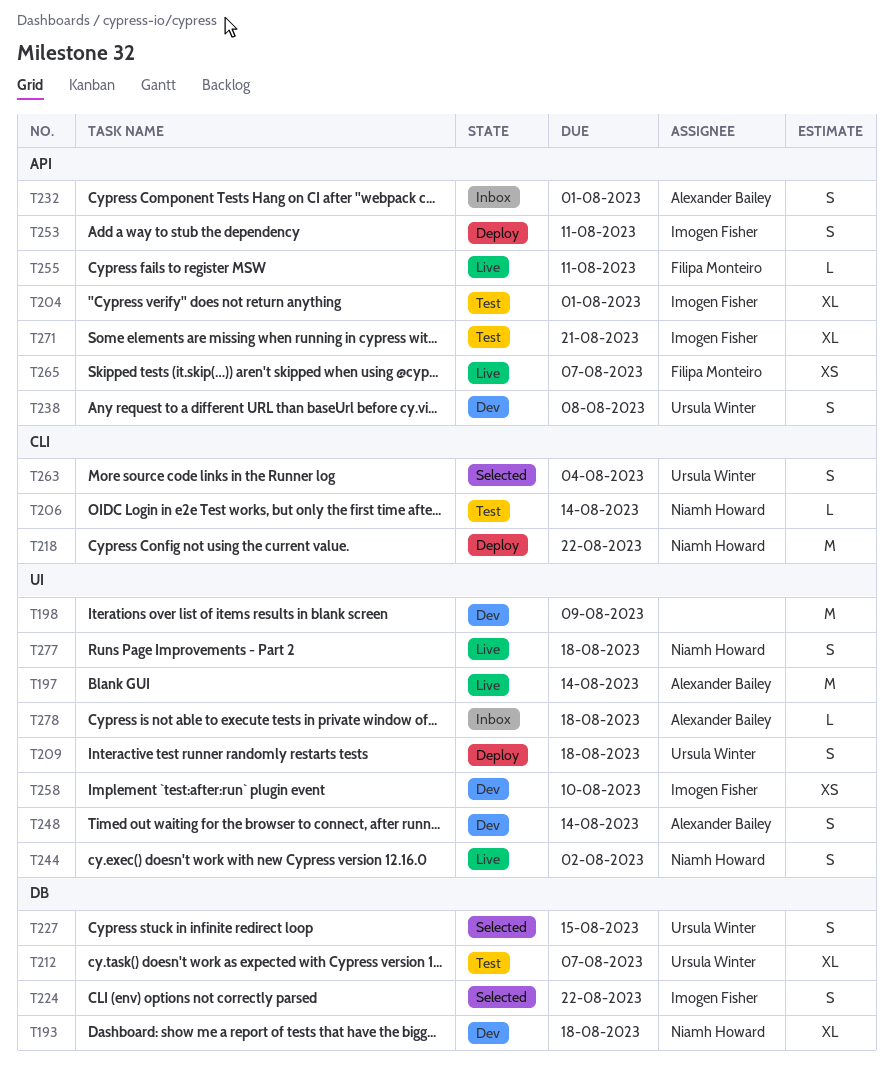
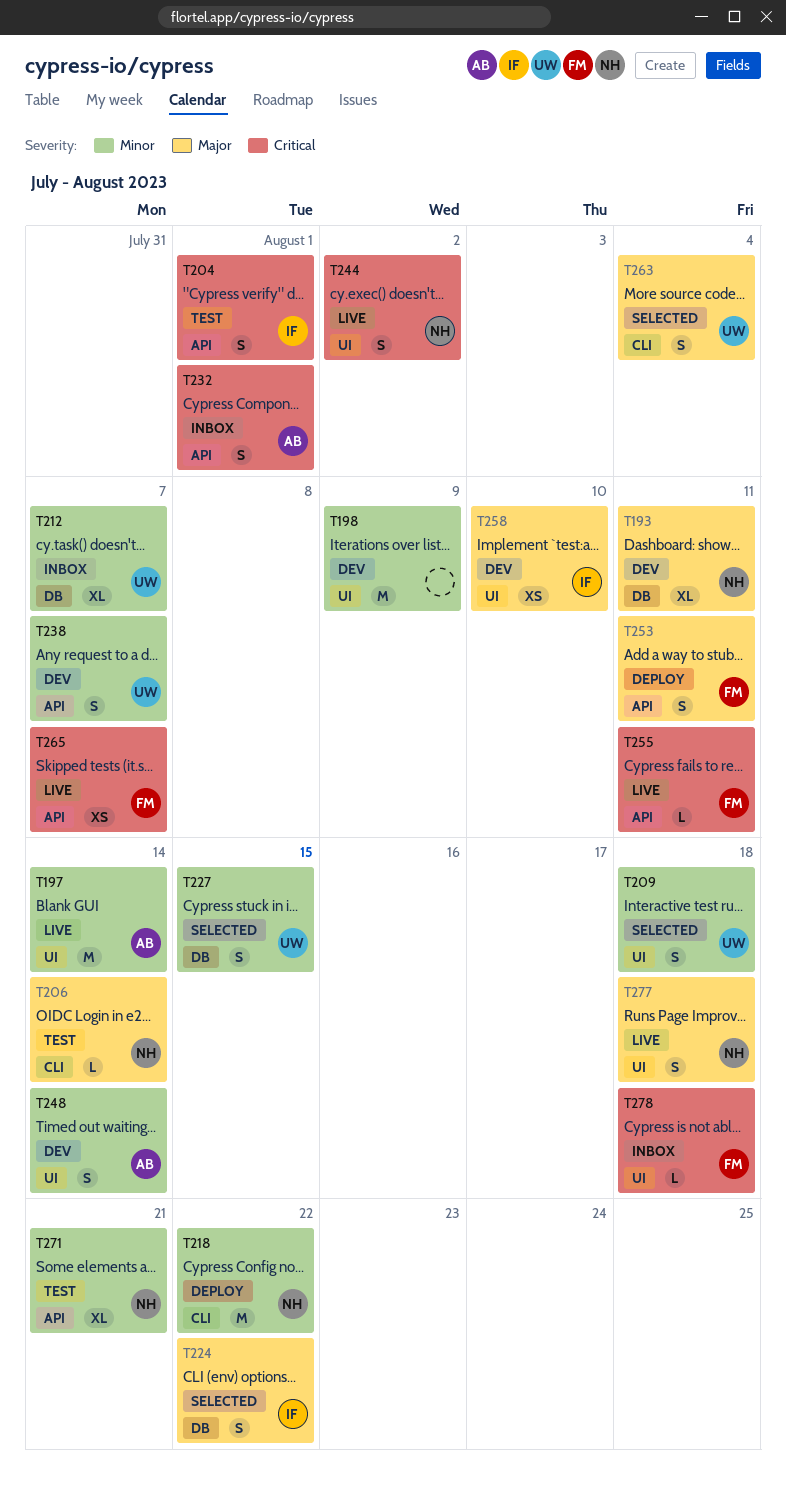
T193, due: Aug 18 -> Aug 11
T204, estimate: XL -> S
T209, status: Deploy -> Selected
T212, status: Test -> Inbox
T238, due: Aug 8 -> Aug 7
T253, owner: Imogen Fisher -> Filipa Monteiro
T271, owner: Imogen Fisher -> Niamh Howard
T278, owner: Alexander Bailey -> Filipa Monteiro

